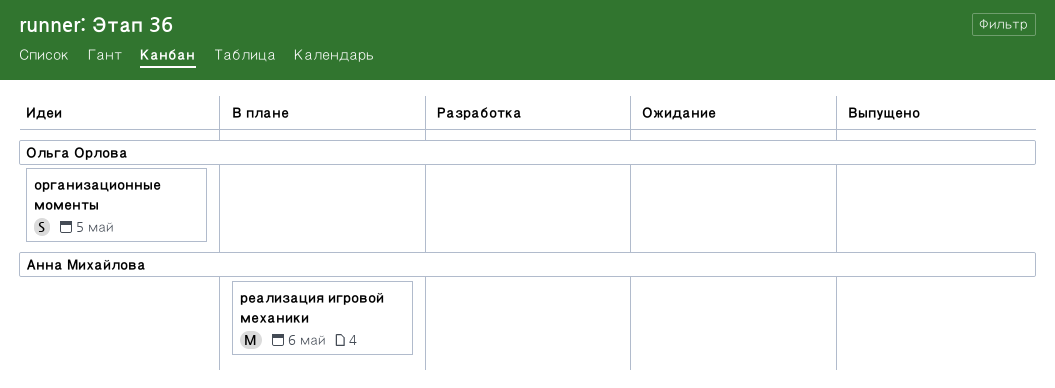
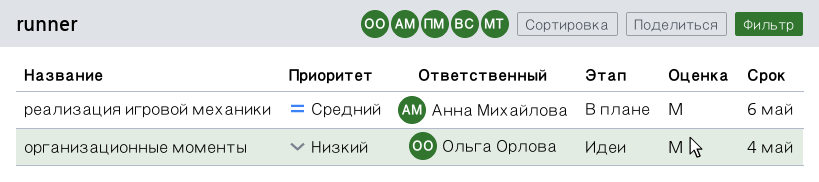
организационные моменты, estimate: S -> M
организационные моменты, due: May 5 -> May 4

